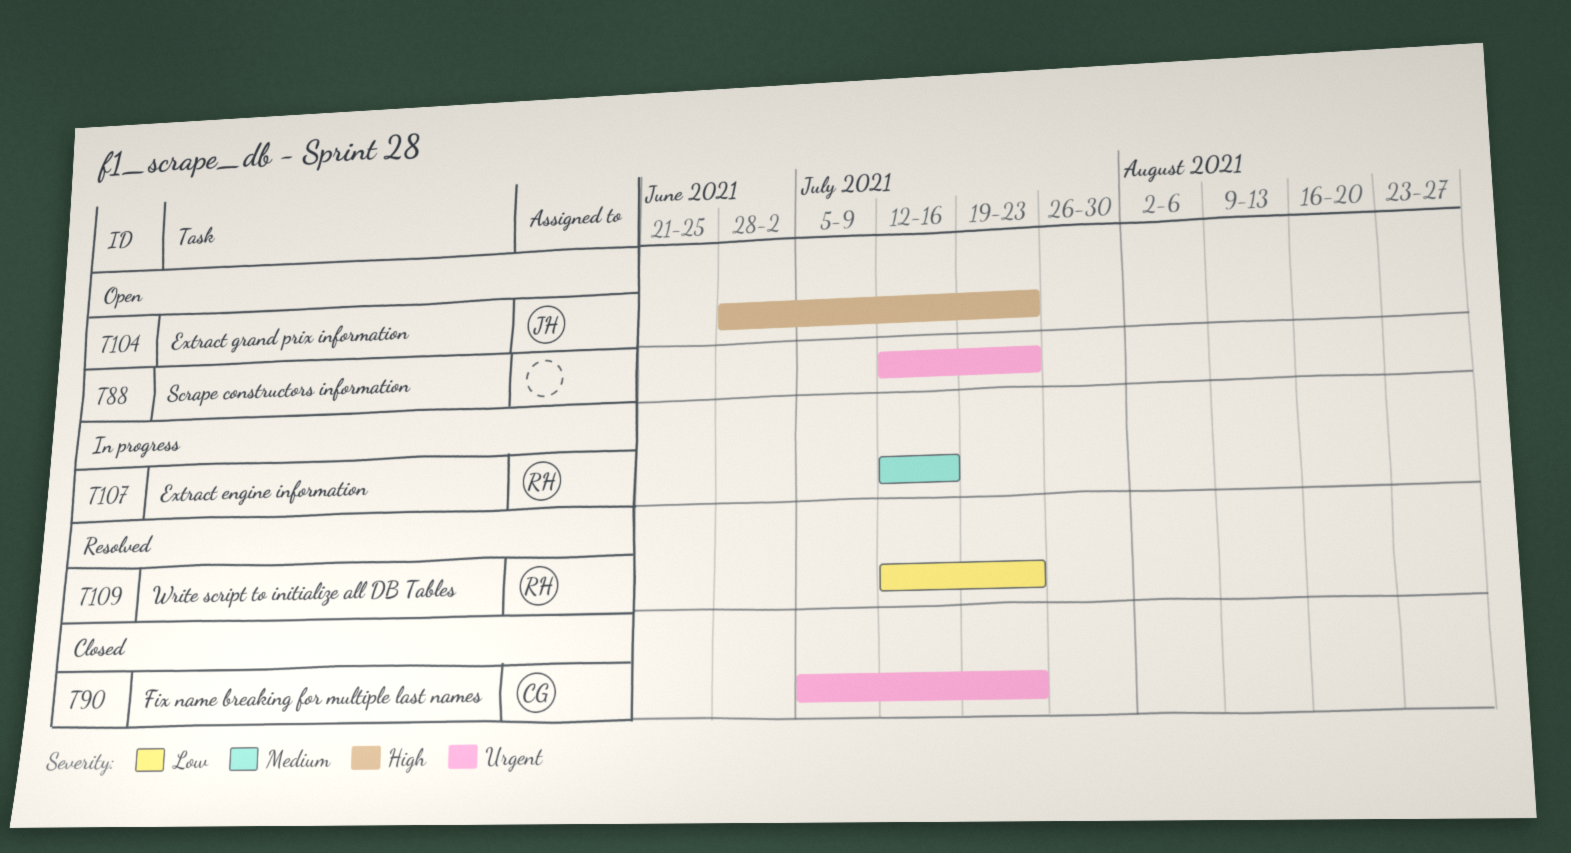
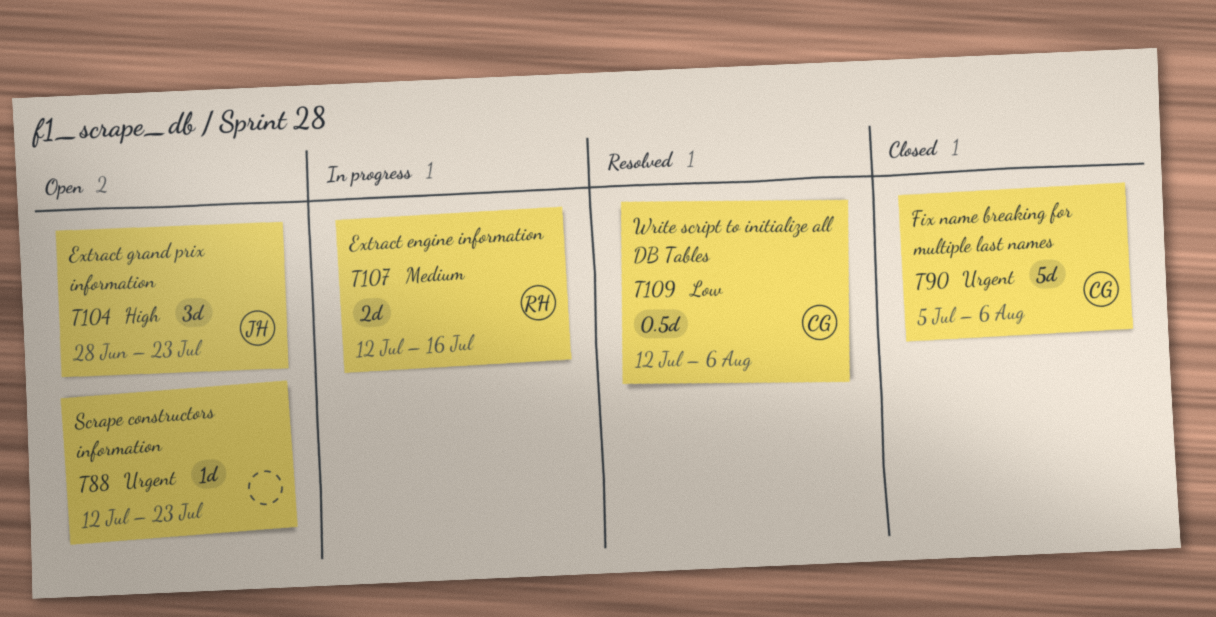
T90, due: Jul 23 -> Aug 6
T109, owner: RH -> CG
T109, due: Jul 23 -> Aug 6

